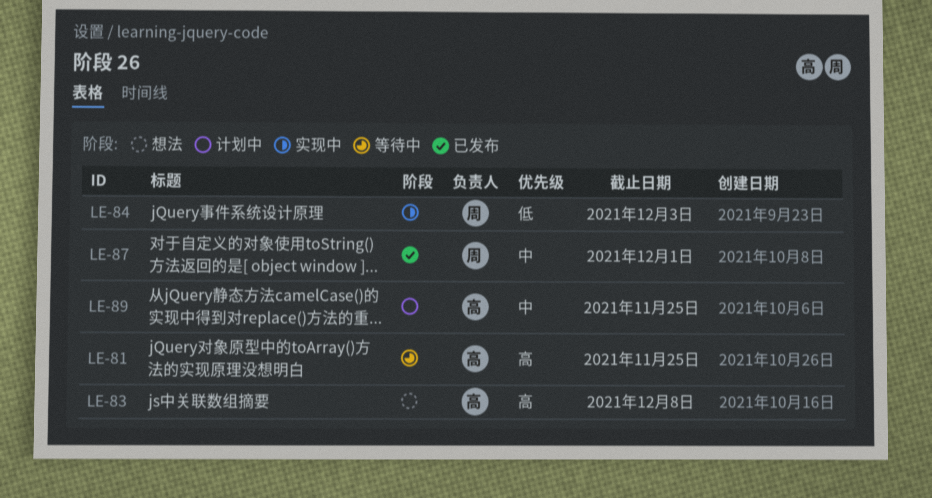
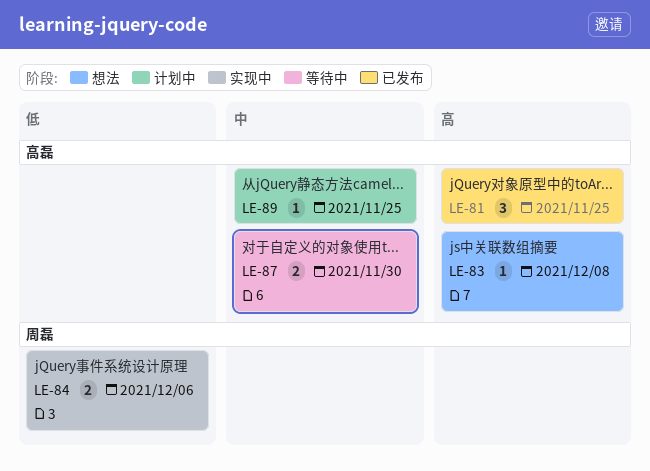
LE-81, status: 等待中 -> 已发布
LE-84, due: Dec 3 -> Dec 6
LE-87, status: 已发布 -> 等待中
LE-87, owner: 周磊 -> 高磊
LE-87, due: Dec 1 -> Nov 30

